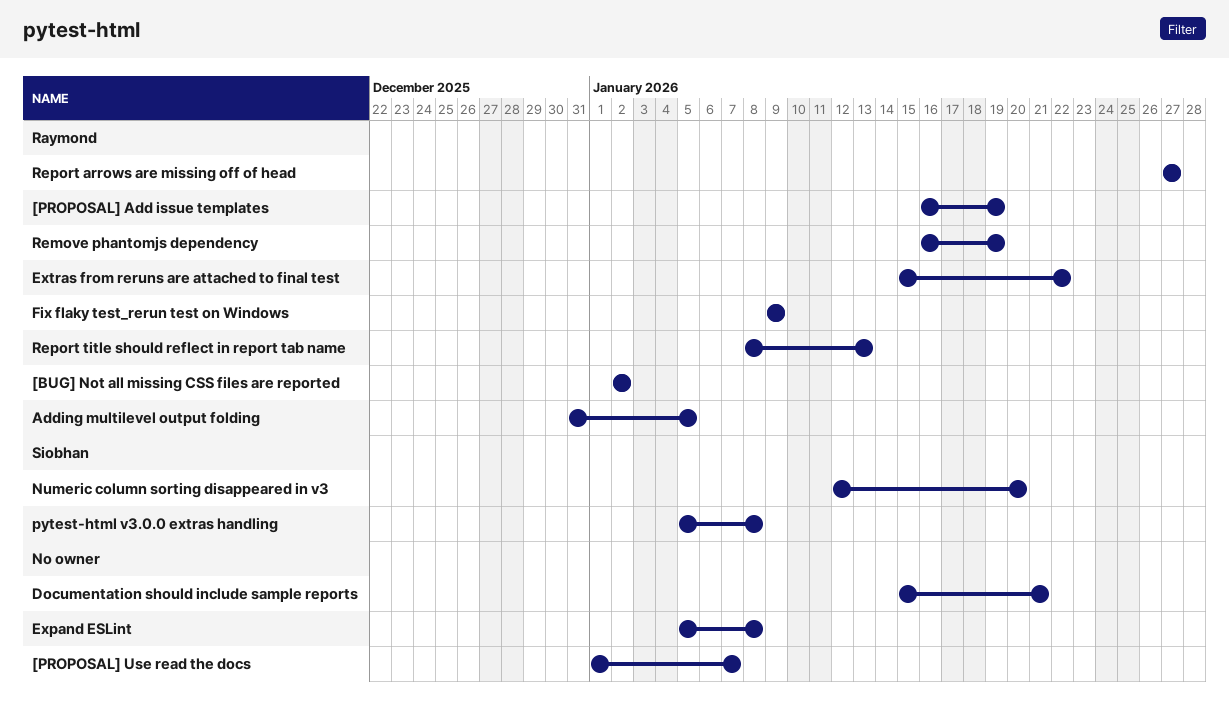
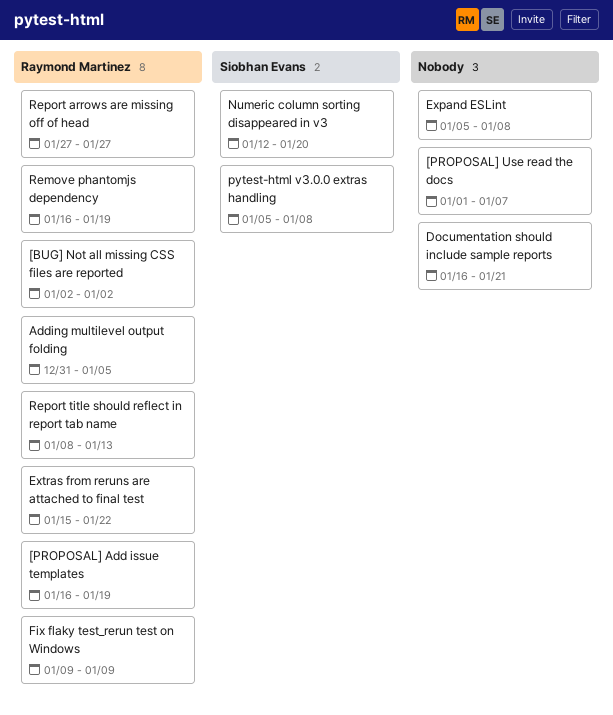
Documentation should include sample reports, start: Jan 15 -> Jan 16

